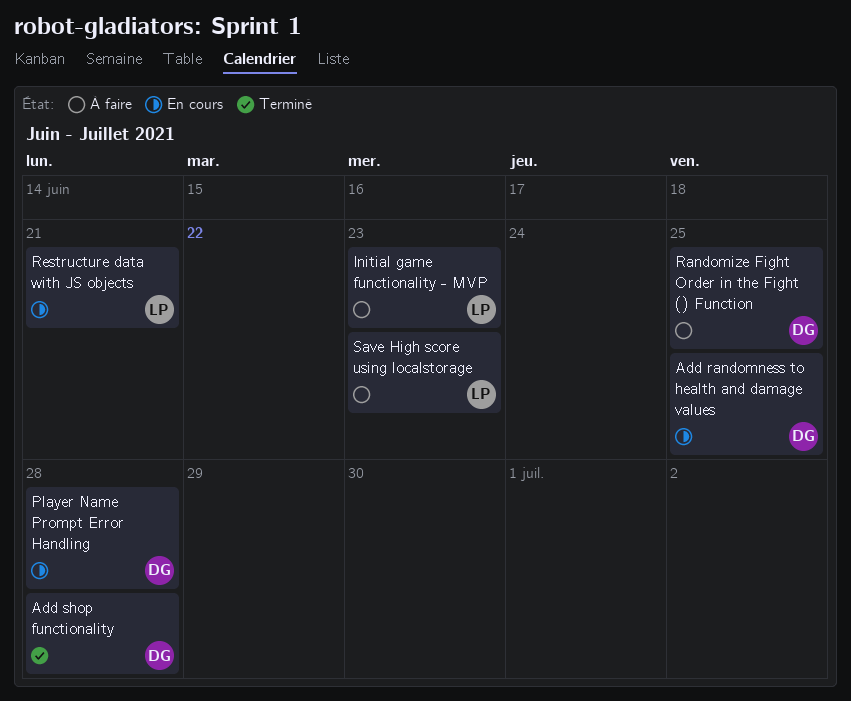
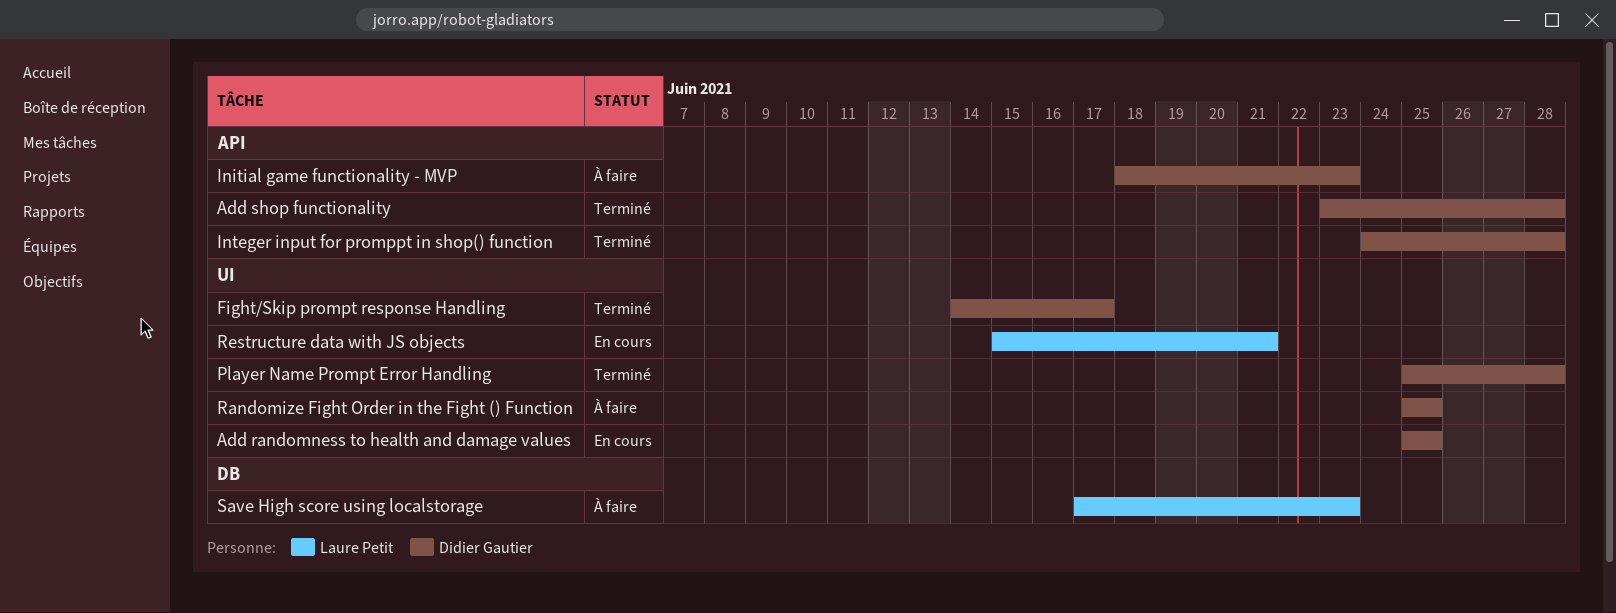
Fight/Skip prompt response Handling: none -> present
Initial game functionality - MVP, owner: Laure Petit -> Didier Gautier
Integer input for promppt in shop() function: none -> present
Player Name Prompt Error Handling, status: En cours -> Terminé

